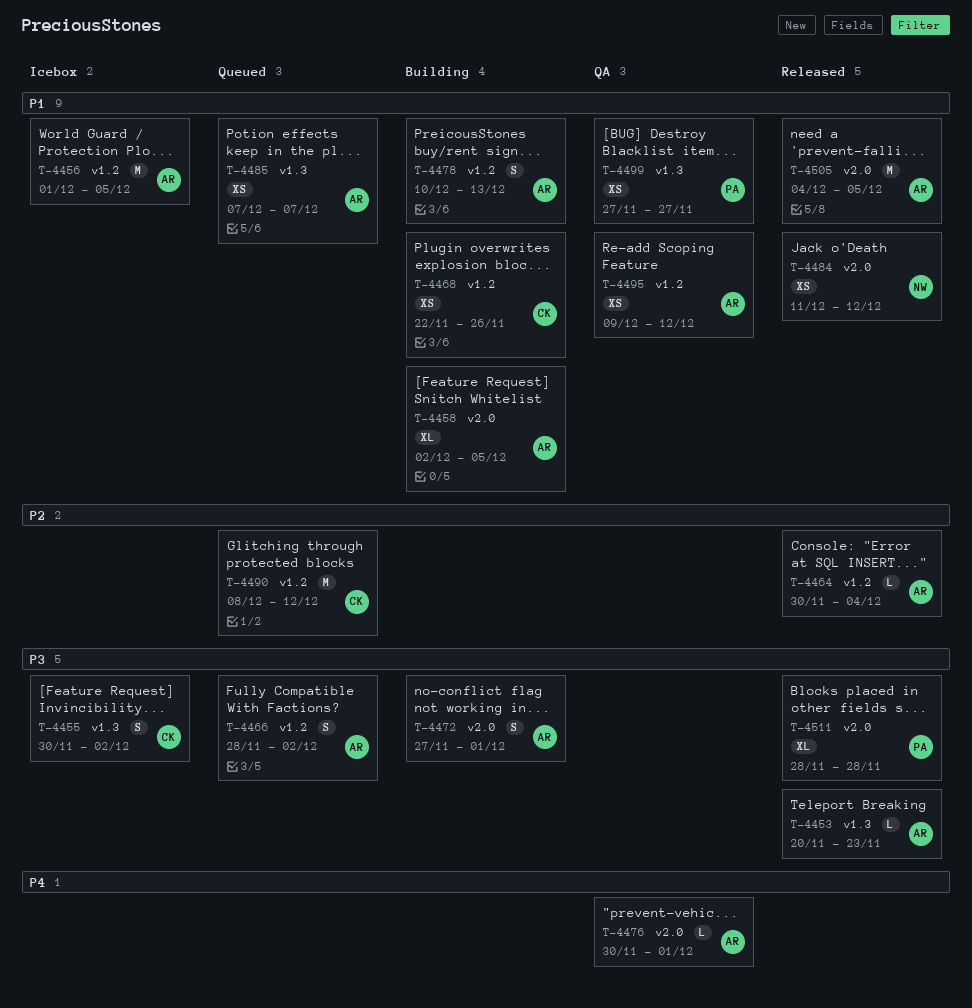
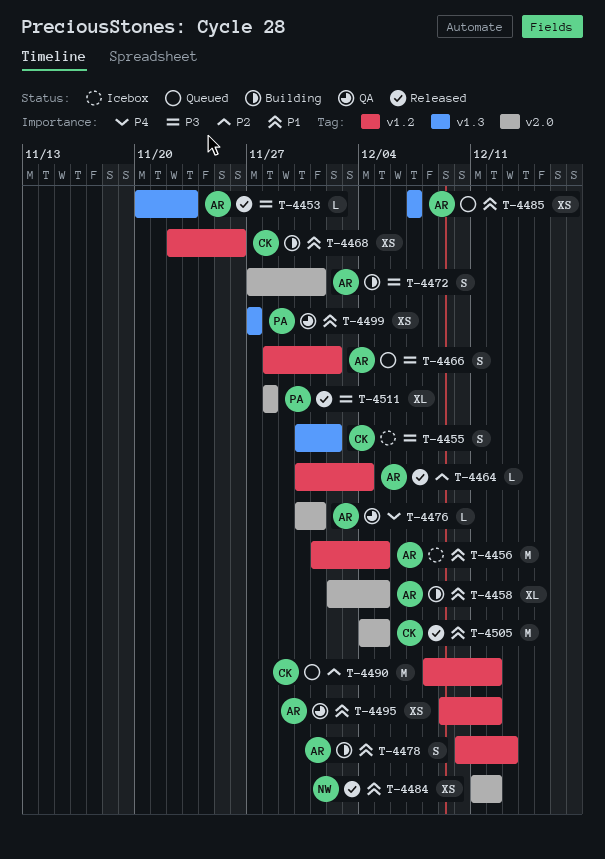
T-4505, owner: AR -> CK

